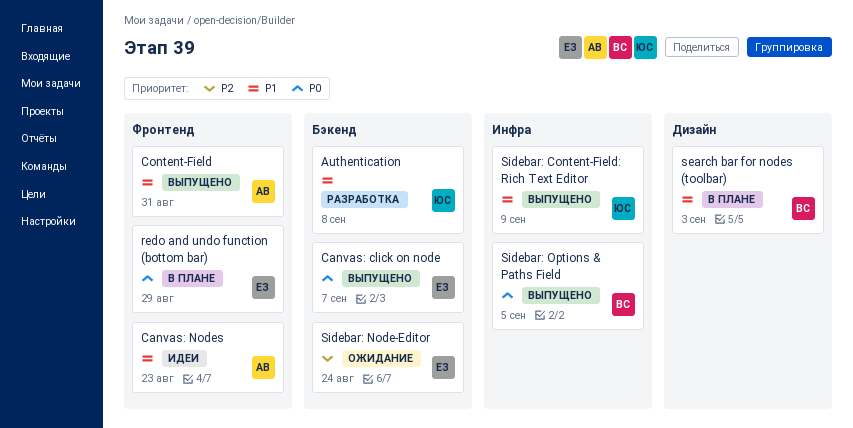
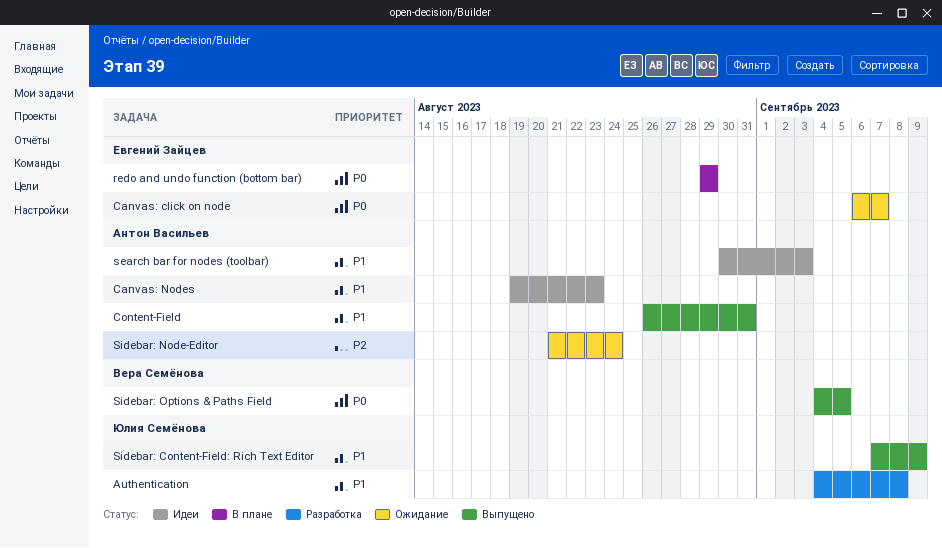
Canvas: click on node, status: Выпущено -> Ожидание
search bar for nodes (toolbar), status: В плане -> Идеи
search bar for nodes (toolbar), owner: Вера Семёнова -> Антон Васильев
Sidebar: Node-Editor, owner: Евгений Зайцев -> Антон Васильев

